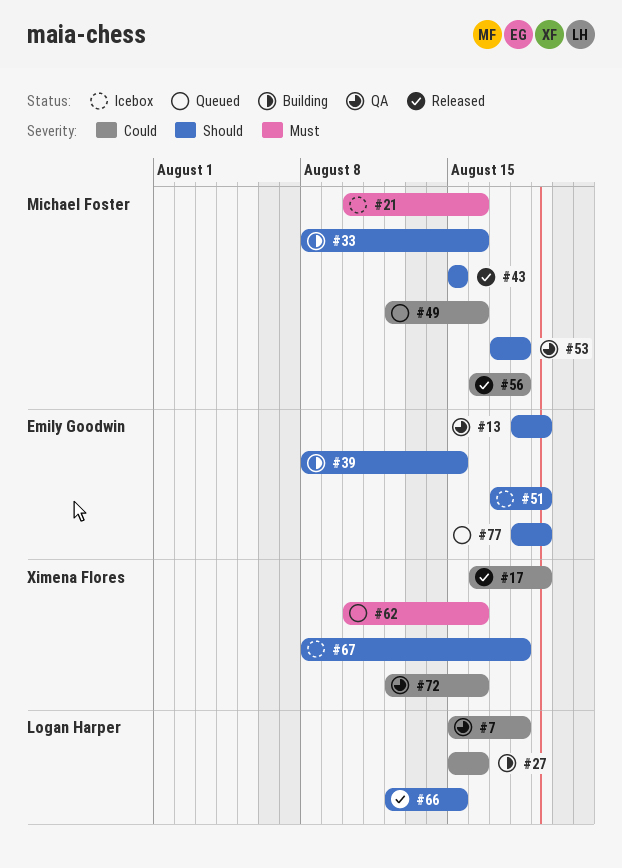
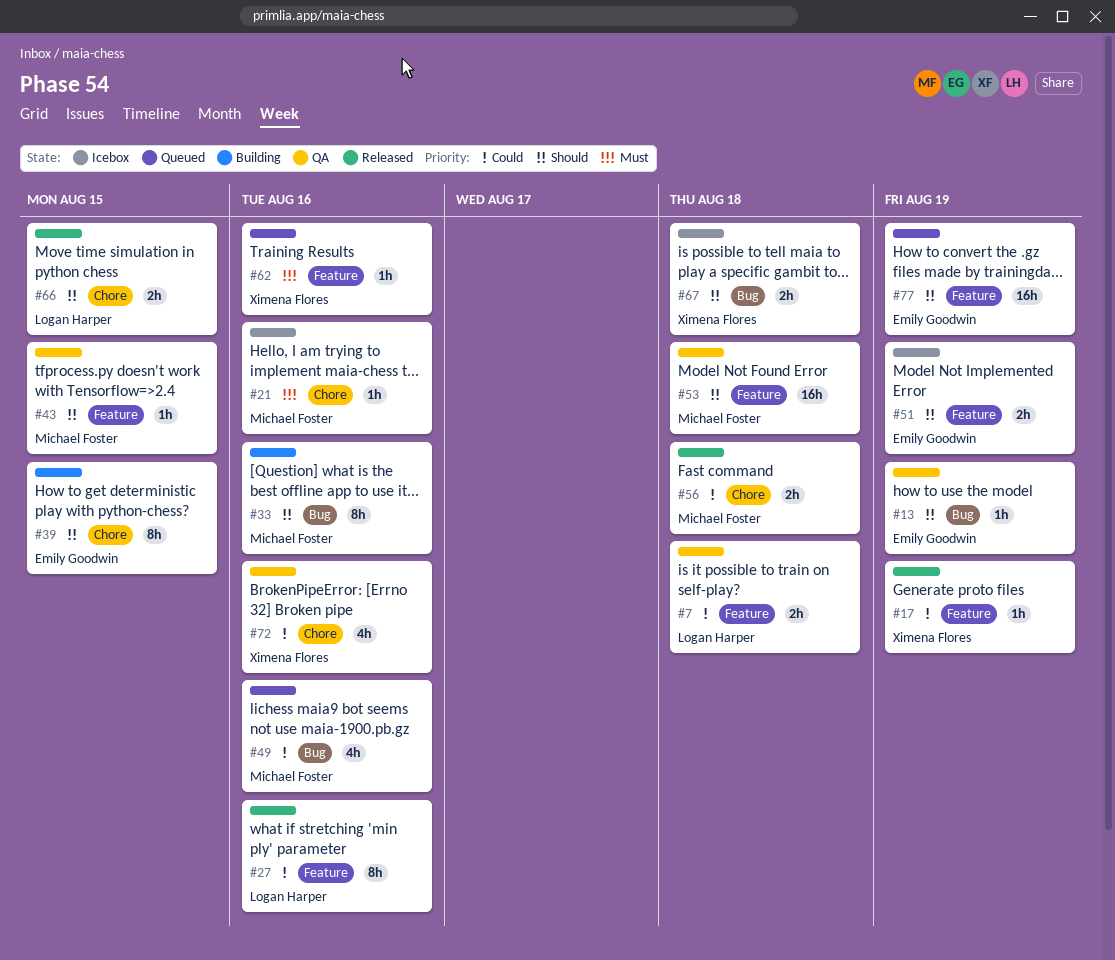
#27, status: Building -> Released
#43, status: Released -> QA

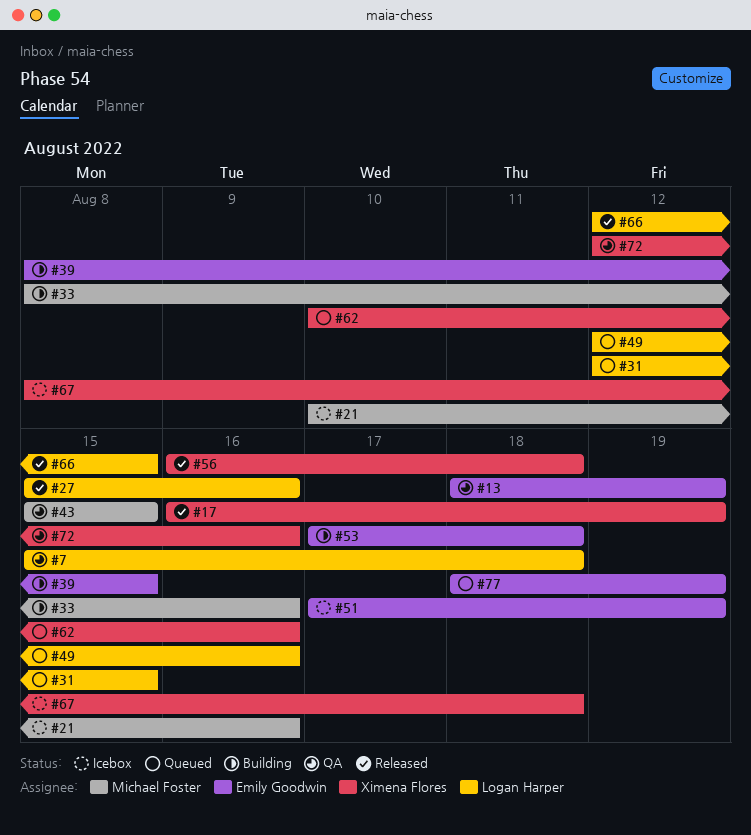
#31: none -> present
#49, owner: Michael Foster -> Logan Harper
#53, status: QA -> Building
#53, owner: Michael Foster -> Emily Goodwin
#56, owner: Michael Foster -> Ximena Flores

